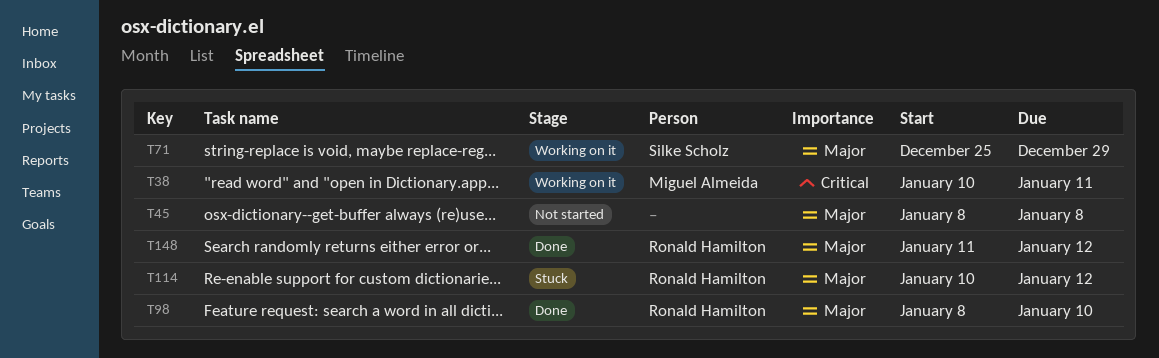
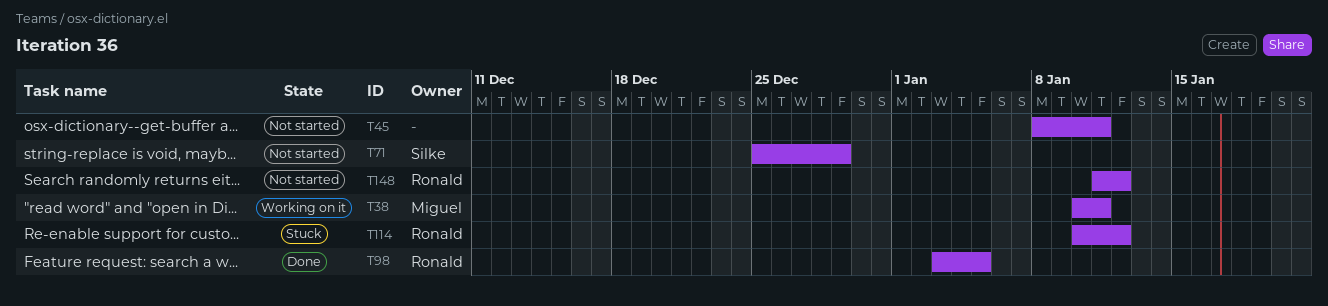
T45, due: Jan 8 -> Jan 11
T71, status: Working on it -> Not started
T98, start: Jan 8 -> Jan 3
T98, due: Jan 10 -> Jan 5
T148, status: Done -> Not started

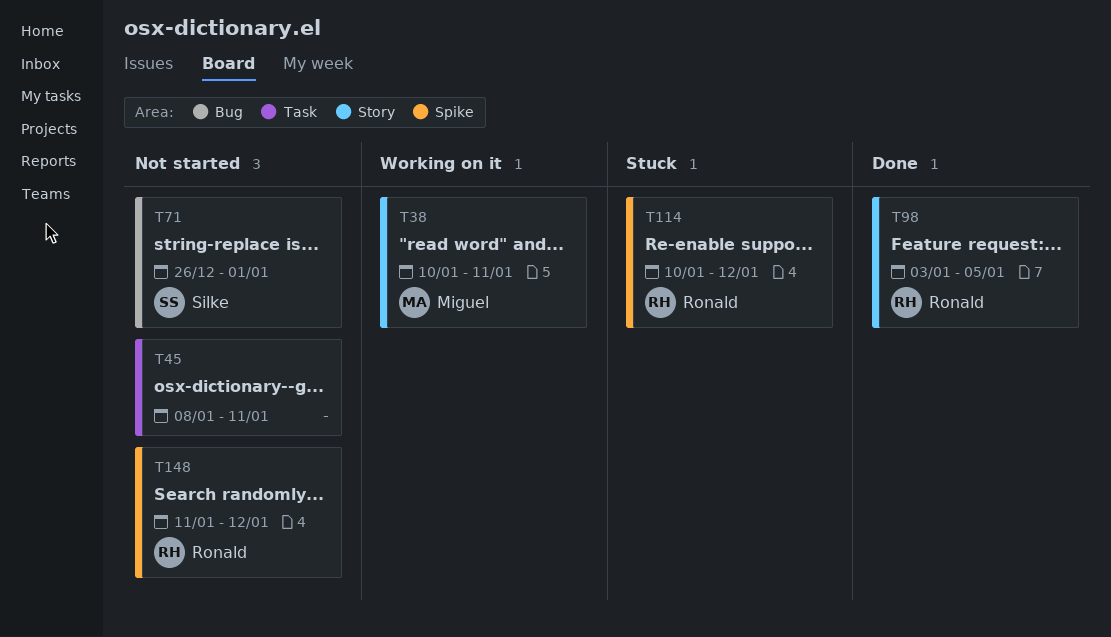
T71, start: Dec 25 -> Dec 26
T71, due: Dec 29 -> Jan 1

